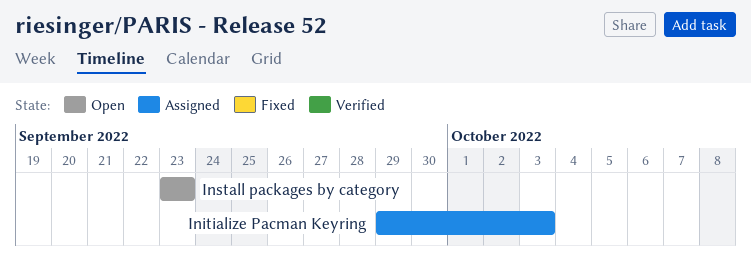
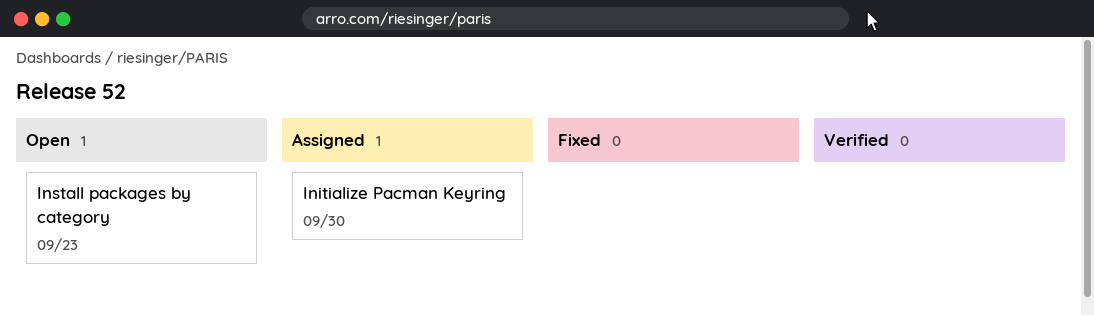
Initialize Pacman Keyring, due: Oct 3 -> Sep 30

